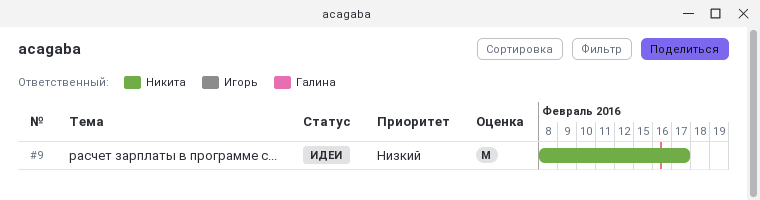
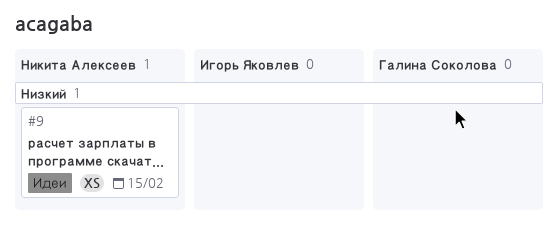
#9, estimate: M -> XS
#9, due: Feb 17 -> Feb 15

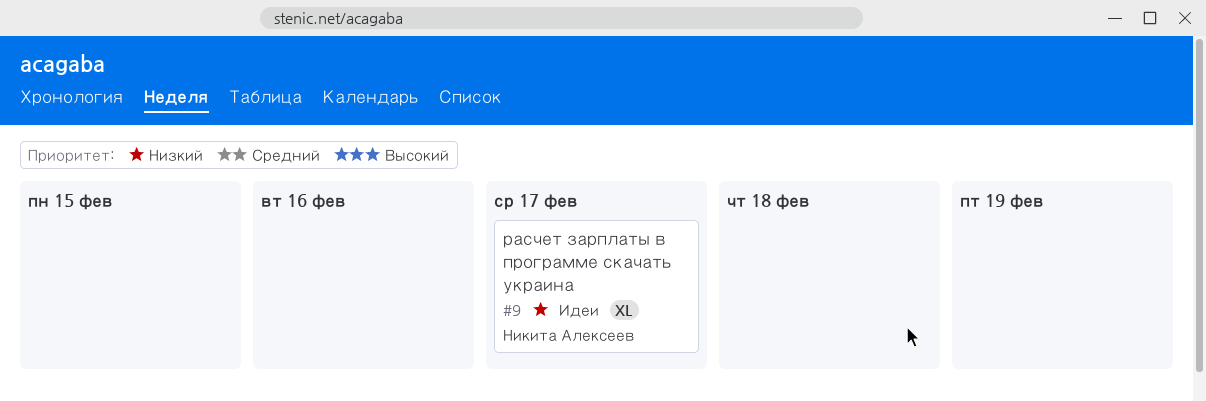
#9, estimate: XS -> XL
#9, due: Feb 15 -> Feb 17

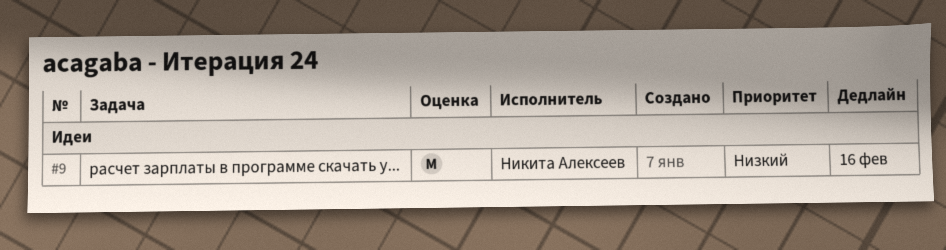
#9, estimate: XL -> M
#9, due: Feb 17 -> Feb 16

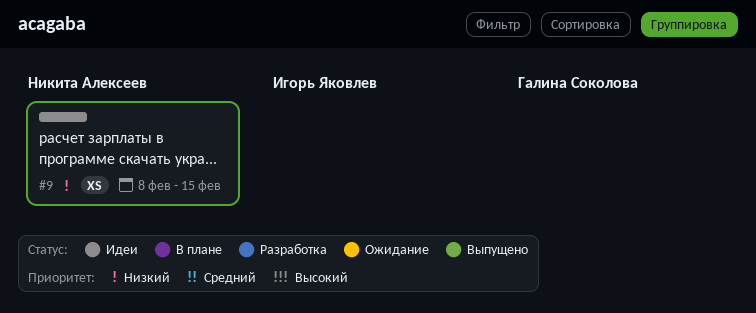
#9, estimate: M -> XS
#9, due: Feb 16 -> Feb 15

